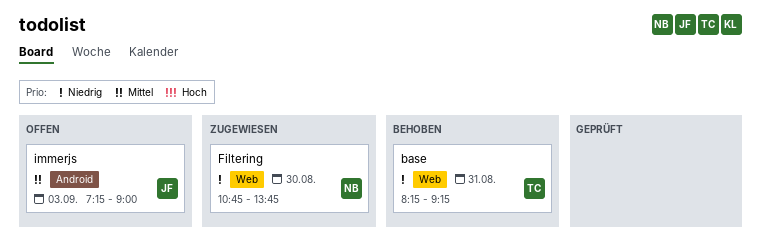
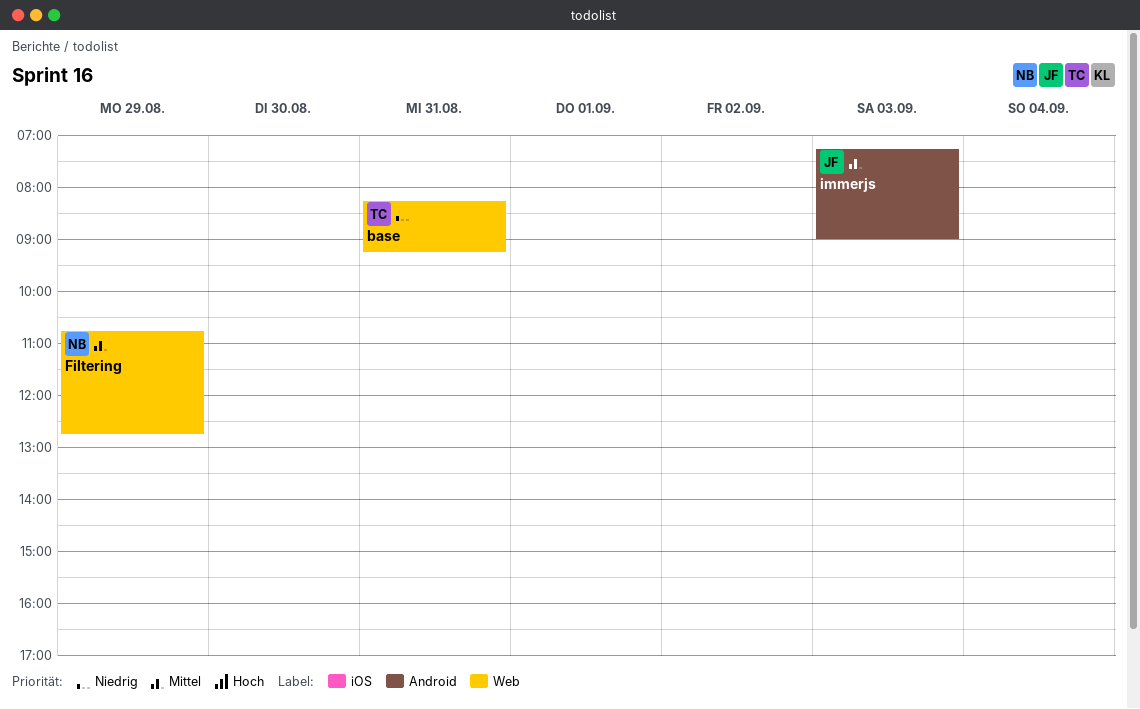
Filtering, priority: Niedrig -> Mittel
Filtering, day: Aug 30 -> Aug 29
Filtering, ends: 13:45 -> 12:45

